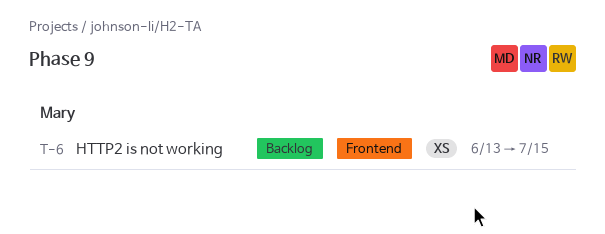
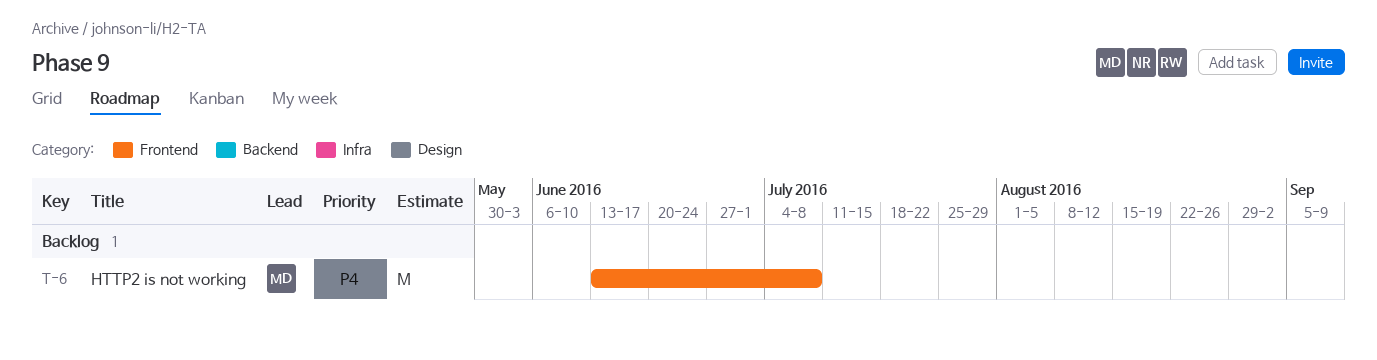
T-6, estimate: XS -> M
T-6, due: Jul 15 -> Jul 8

